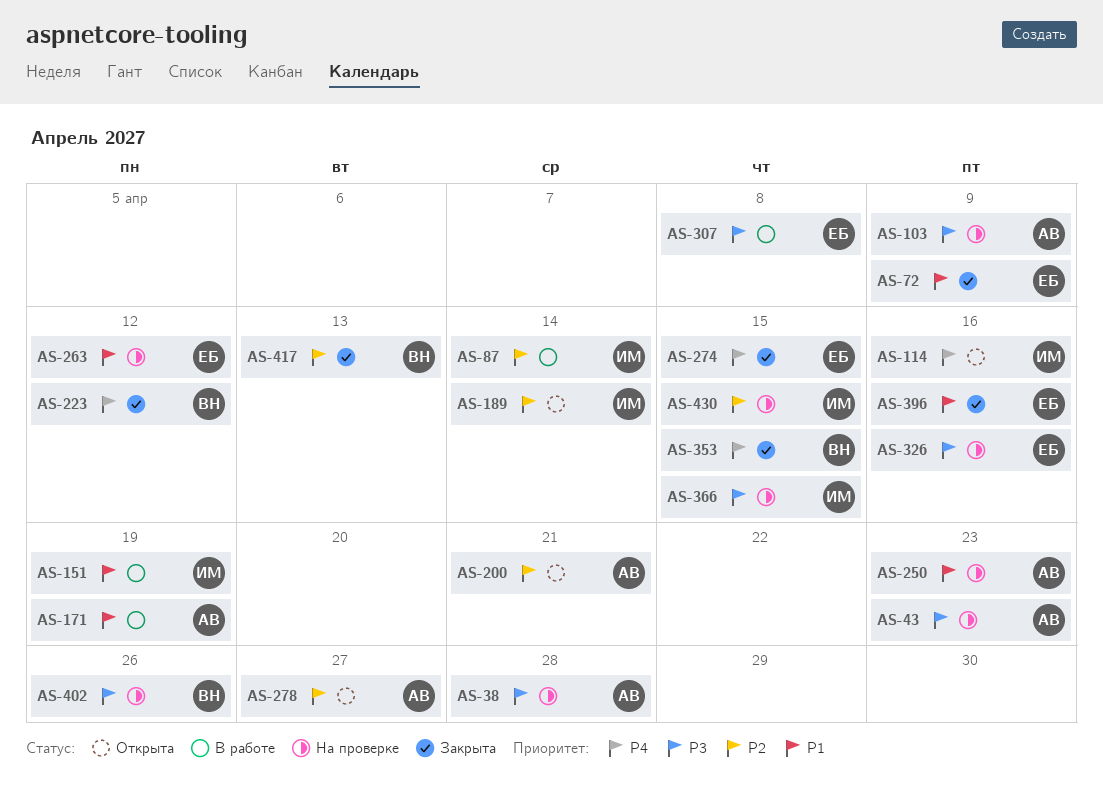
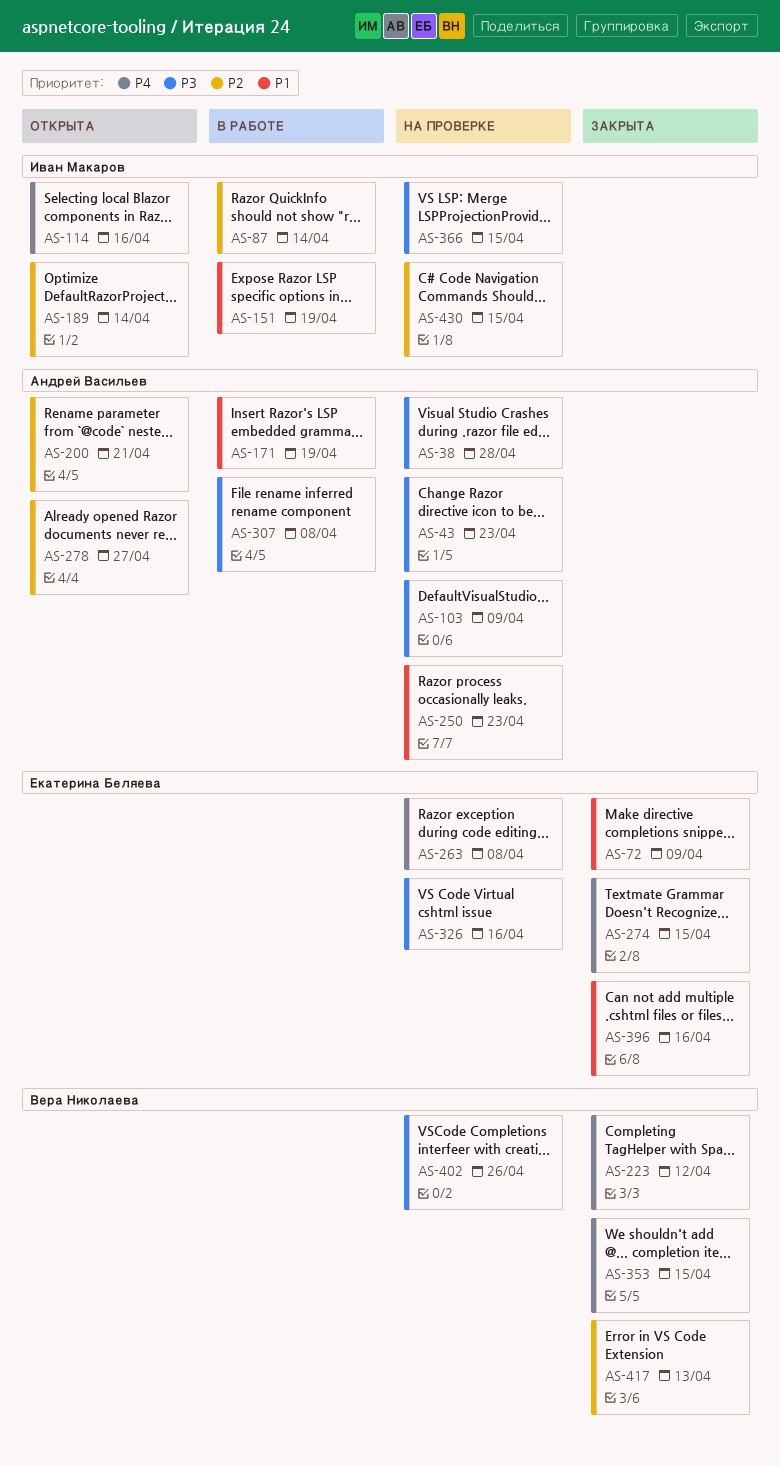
AS-263, priority: P1 -> P4
AS-263, due: Apr 12 -> Apr 8
AS-307, owner: Екатерина Беляева -> Андрей Васильев

